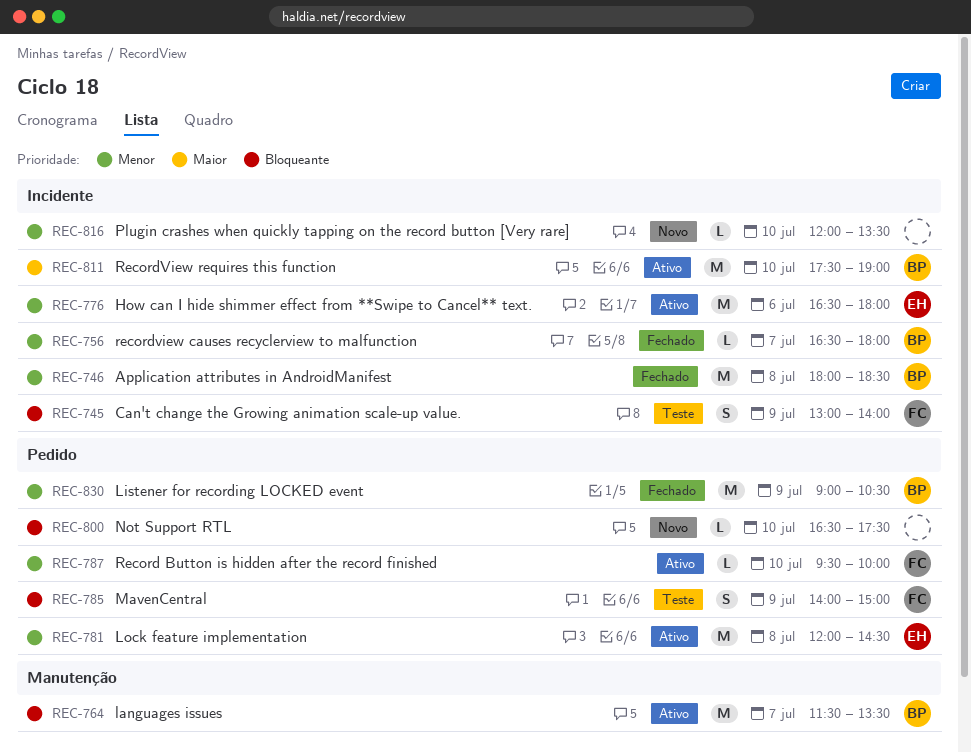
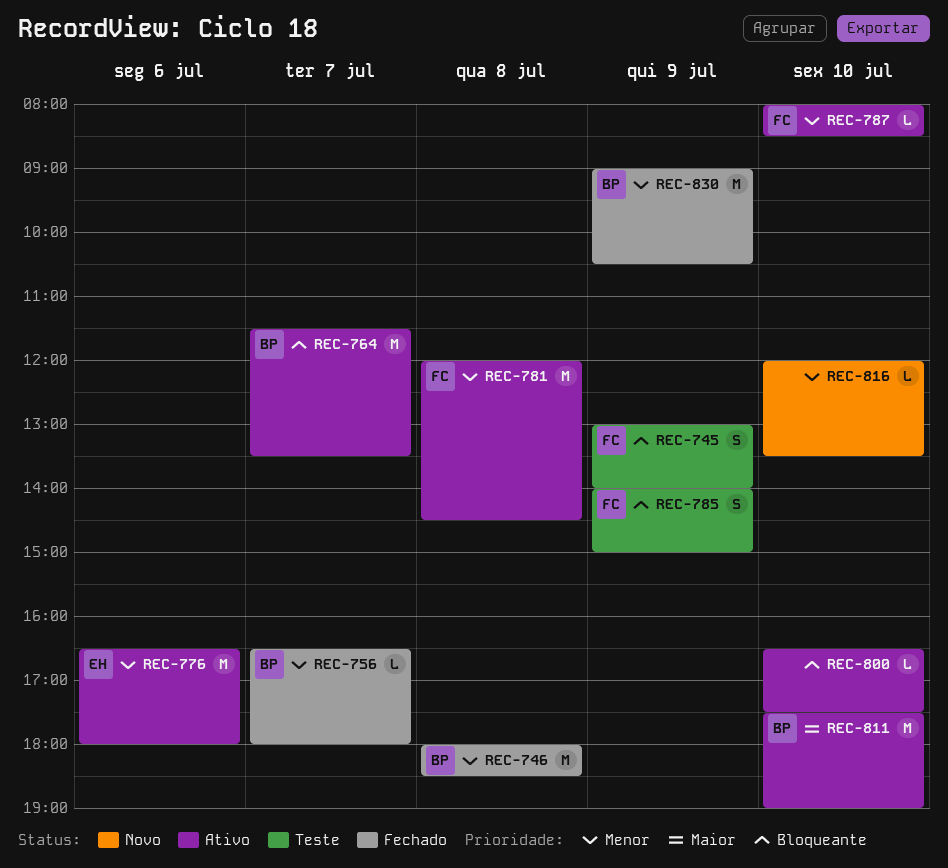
REC-781, owner: EH -> FC
REC-787, begins: 09:30 -> 08:00
REC-787, ends: 10:00 -> 08:30
REC-800, status: Novo -> Ativo

